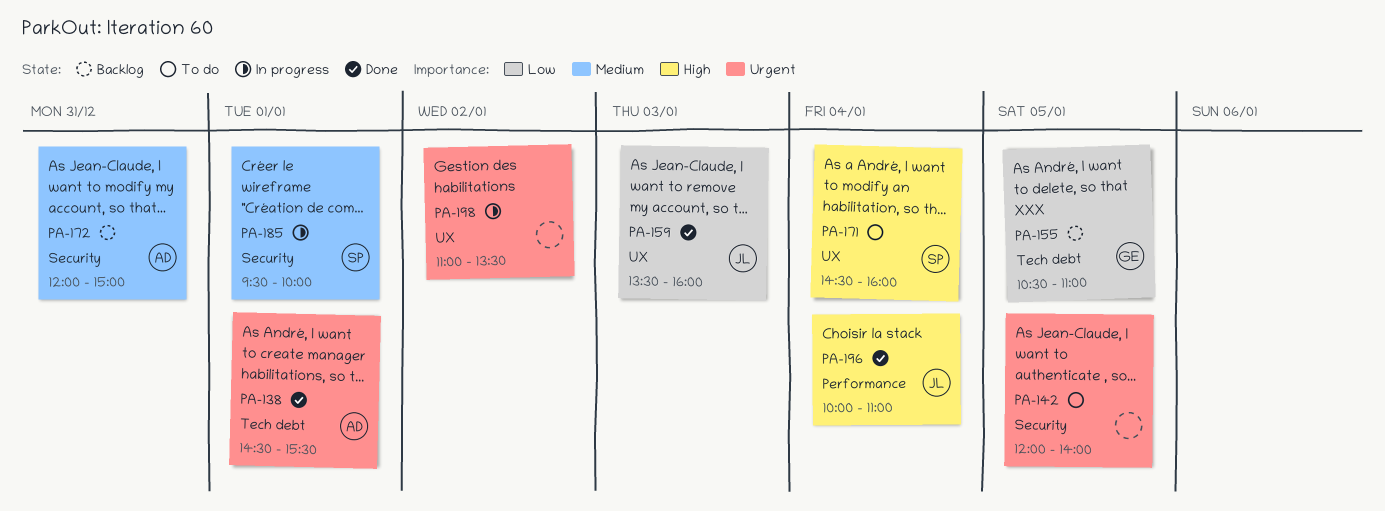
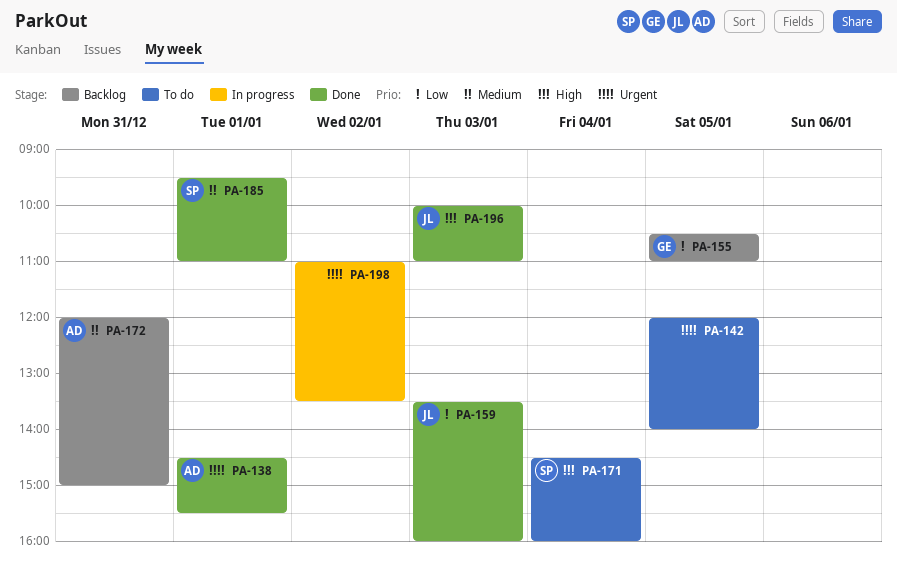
PA-185, status: In progress -> Done
PA-185, ends: 10:00 -> 11:00
PA-196, day: Jan 4 -> Jan 3

